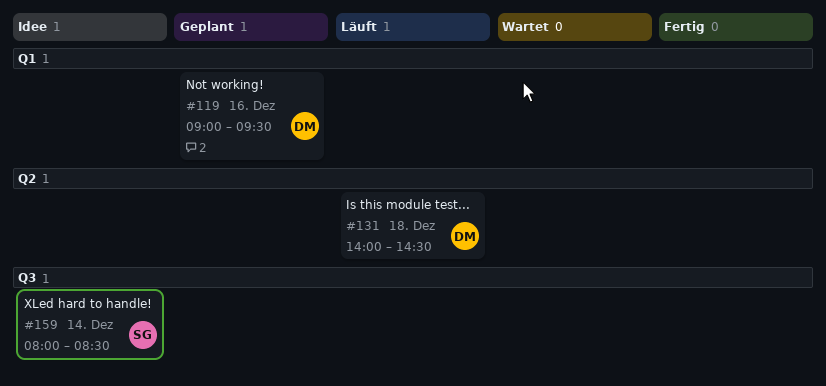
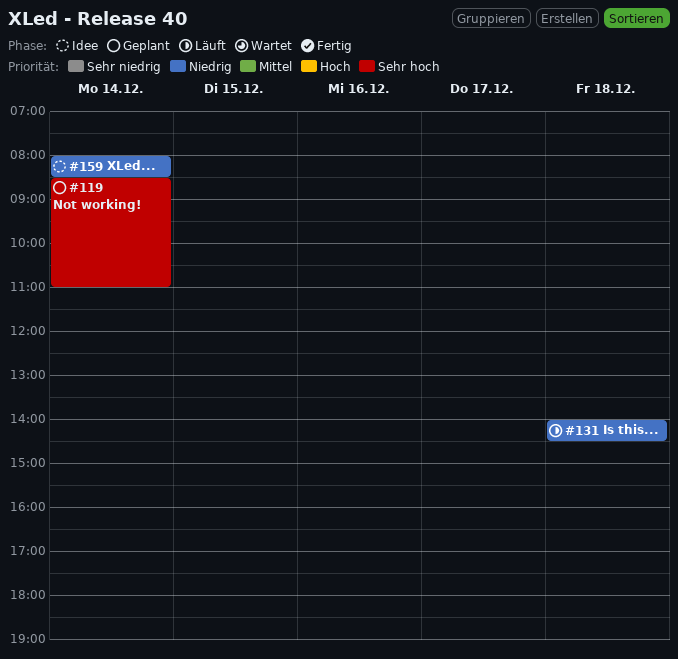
#119, day: Dec 16 -> Dec 14
#119, begins: 09:00 -> 08:30
#119, ends: 09:30 -> 11:00

